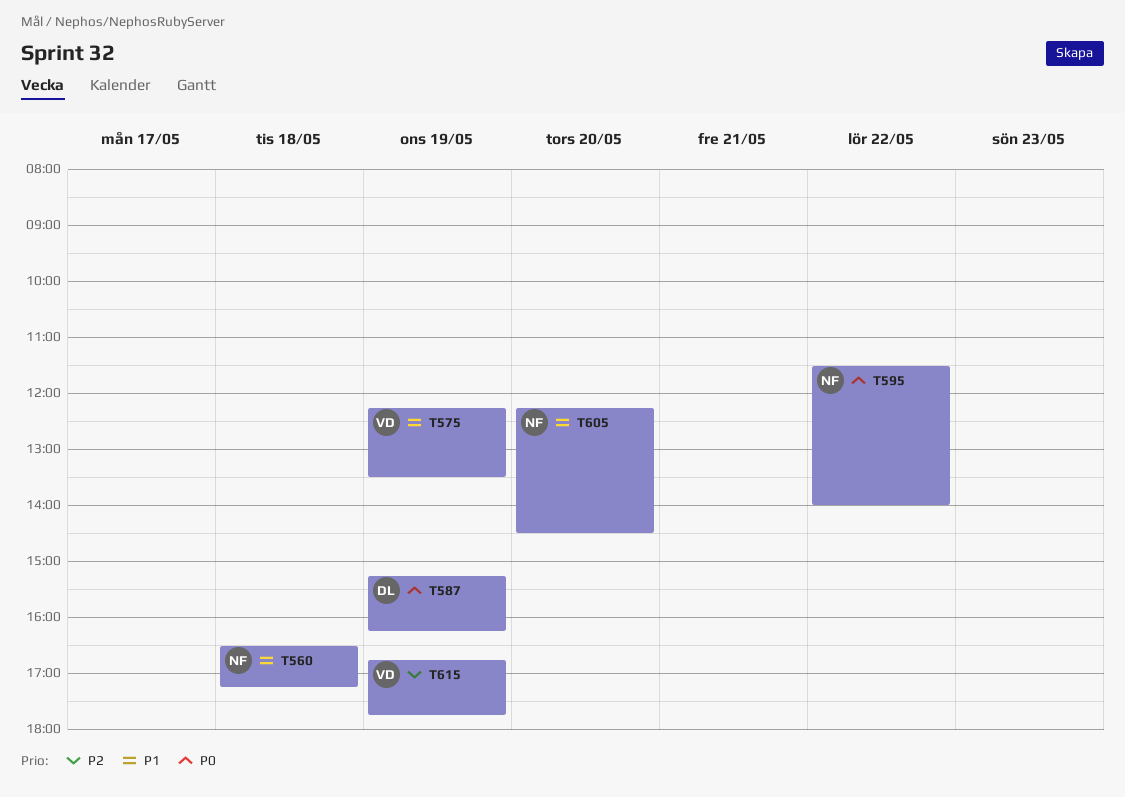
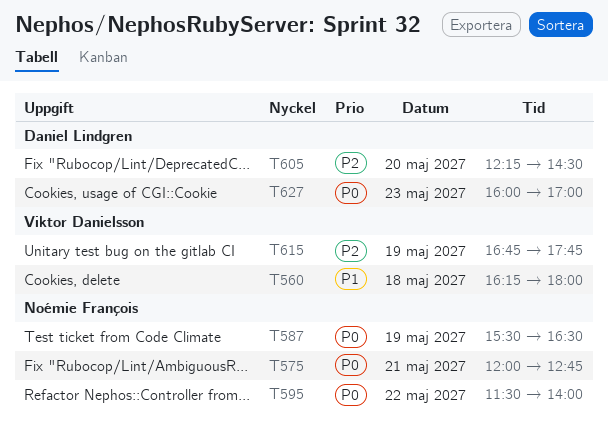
T560, owner: Noémie François -> Viktor Danielsson
T560, begins: 16:30 -> 16:15
T560, ends: 17:15 -> 18:00
T575, owner: Viktor Danielsson -> Noémie François
T575, priority: P1 -> P0
T575, day: May 19 -> May 21
T575, begins: 12:15 -> 12:00
T575, ends: 13:30 -> 12:45
T587, owner: Daniel Lindgren -> Noémie François
T587, begins: 15:15 -> 15:30
T587, ends: 16:15 -> 16:30
T605, owner: Noémie François -> Daniel Lindgren
T605, priority: P1 -> P2
T627: none -> present

